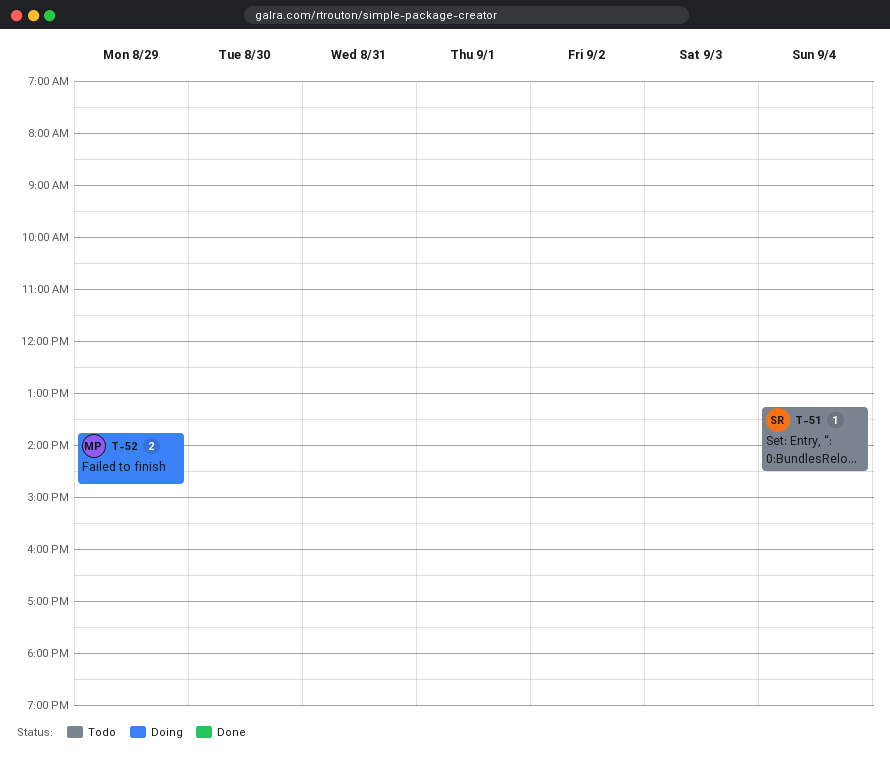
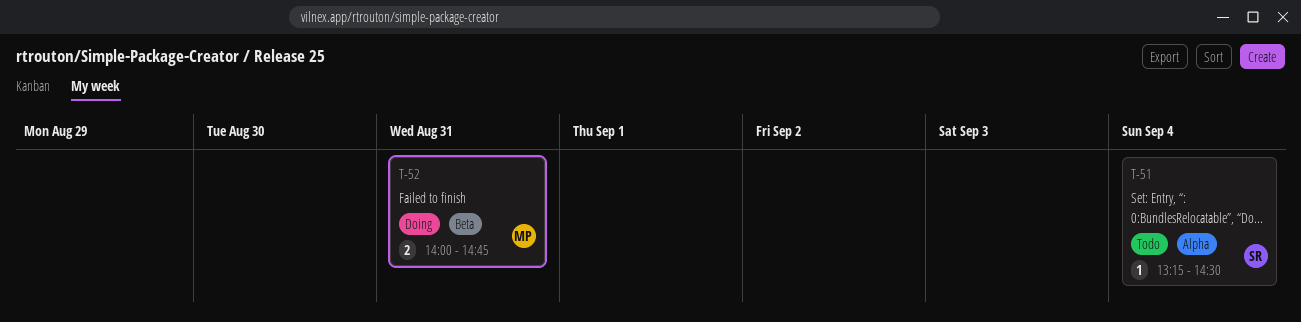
T-52, day: Aug 29 -> Aug 31
T-52, begins: 13:45 -> 14:00

